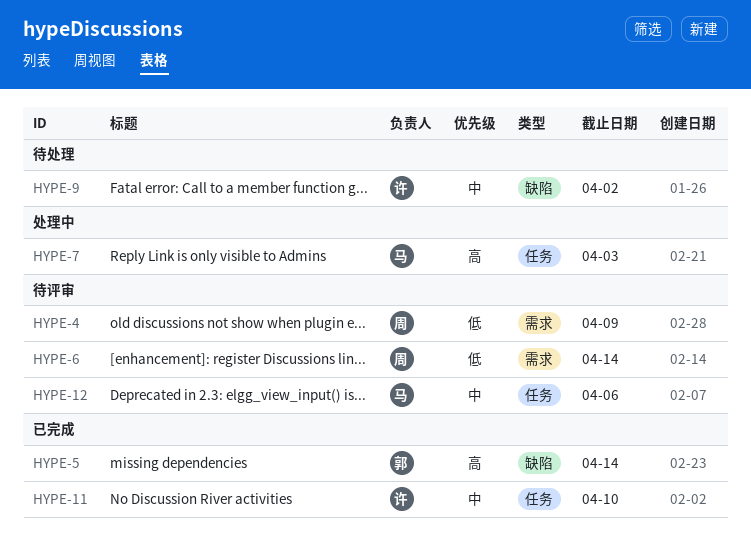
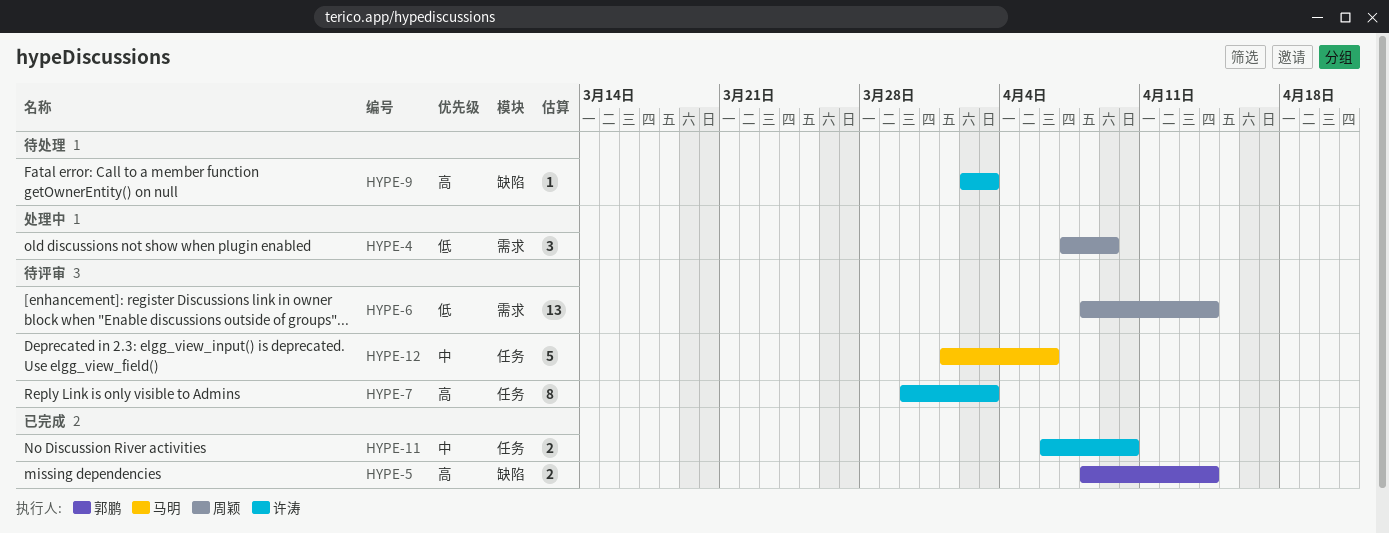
HYPE-4, status: 待评审 -> 处理中
HYPE-7, status: 处理中 -> 待评审
HYPE-7, owner: 马明 -> 许涛
HYPE-9, priority: 中 -> 高
HYPE-9, due: Apr 2 -> Apr 3

